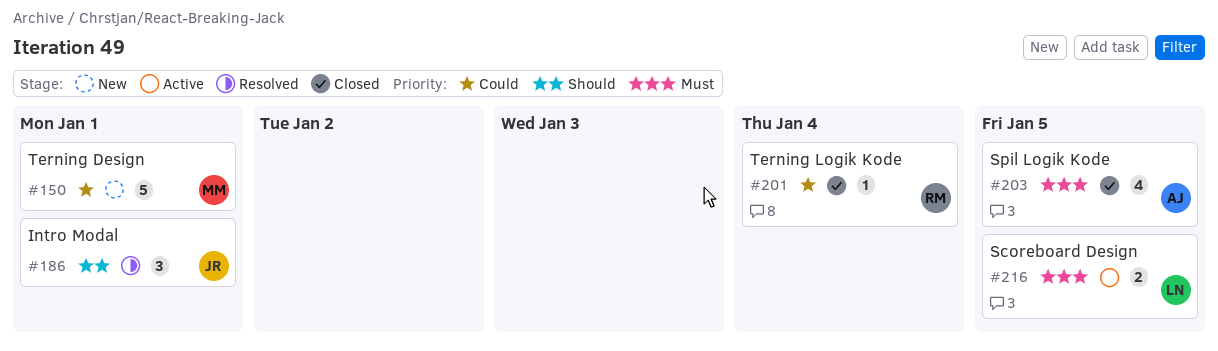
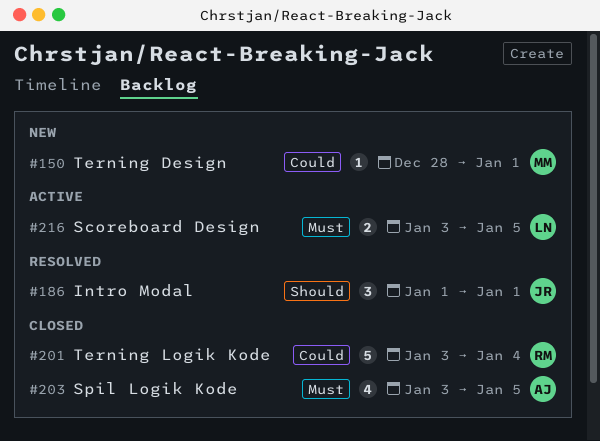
#150, estimate: 5 -> 1
#201, estimate: 1 -> 5

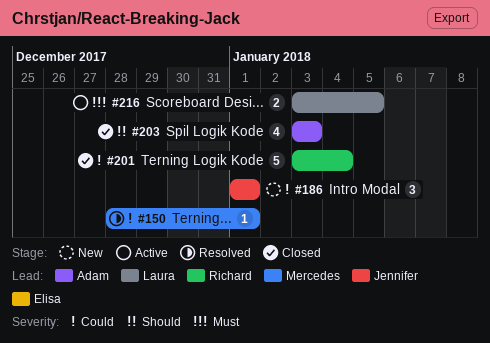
#150, status: New -> Resolved
#186, status: Resolved -> New
#186, priority: Should -> Could
#203, priority: Must -> Should
#203, due: Jan 5 -> Jan 3

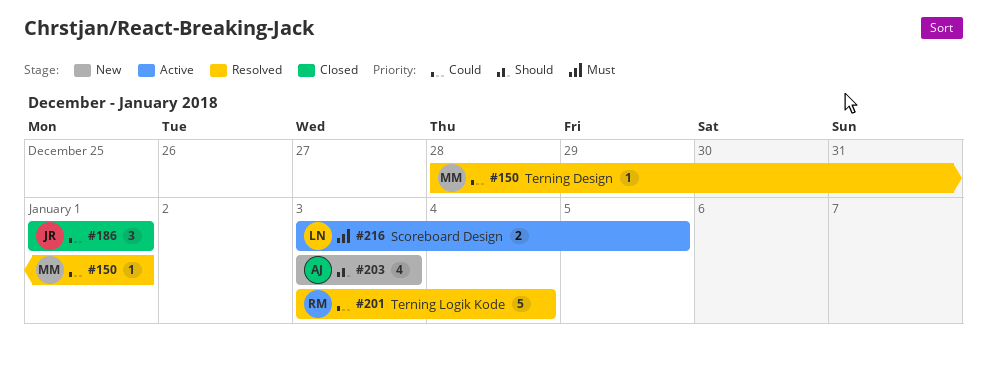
#186, status: New -> Closed
#201, status: Closed -> Resolved
#203, status: Closed -> New

